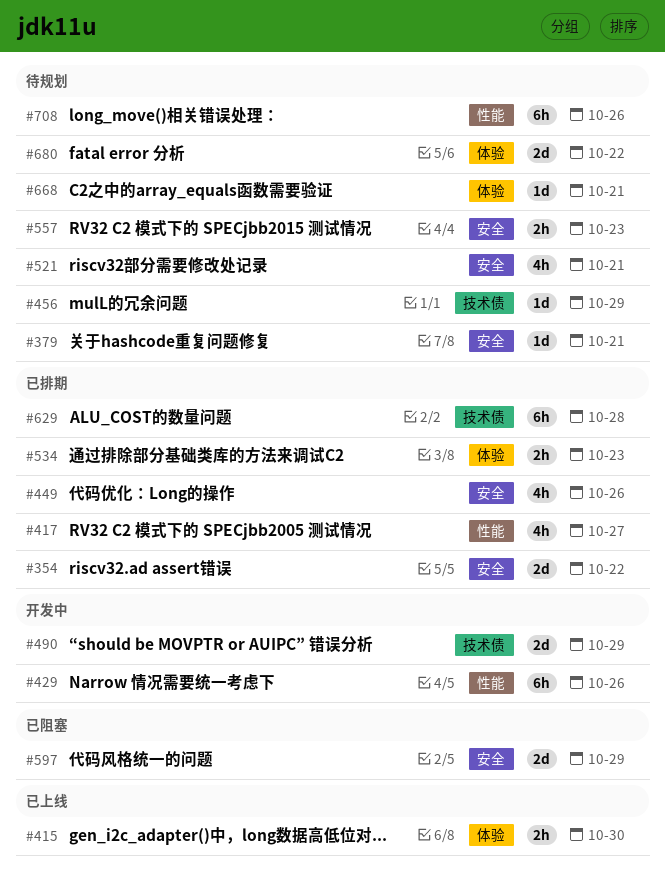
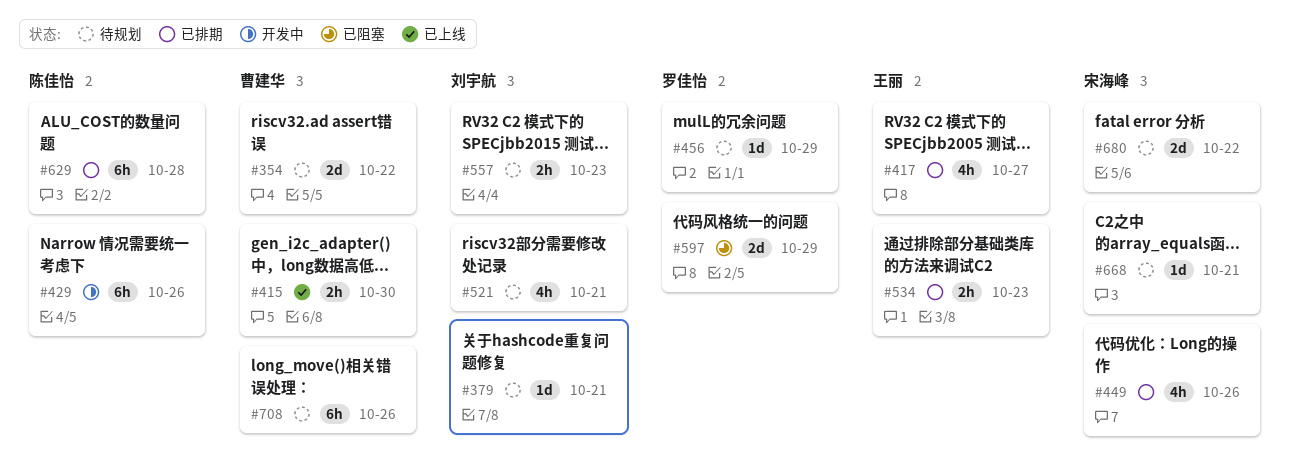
#354, status: 已排期 -> 待规划
#490: present -> none

